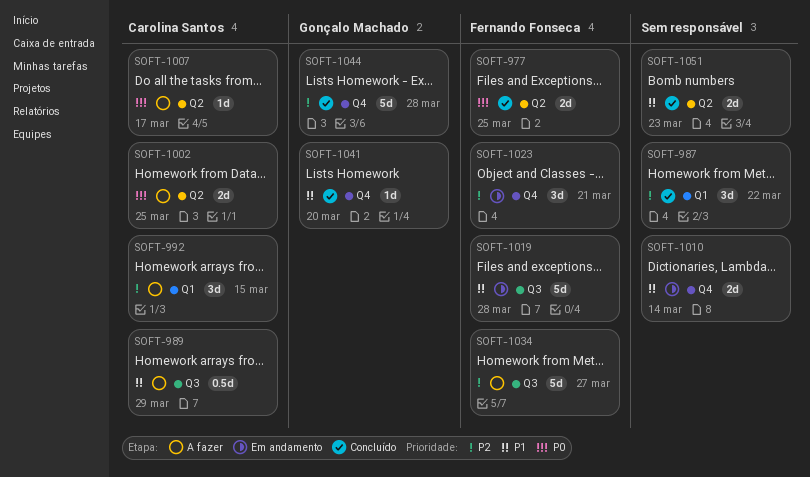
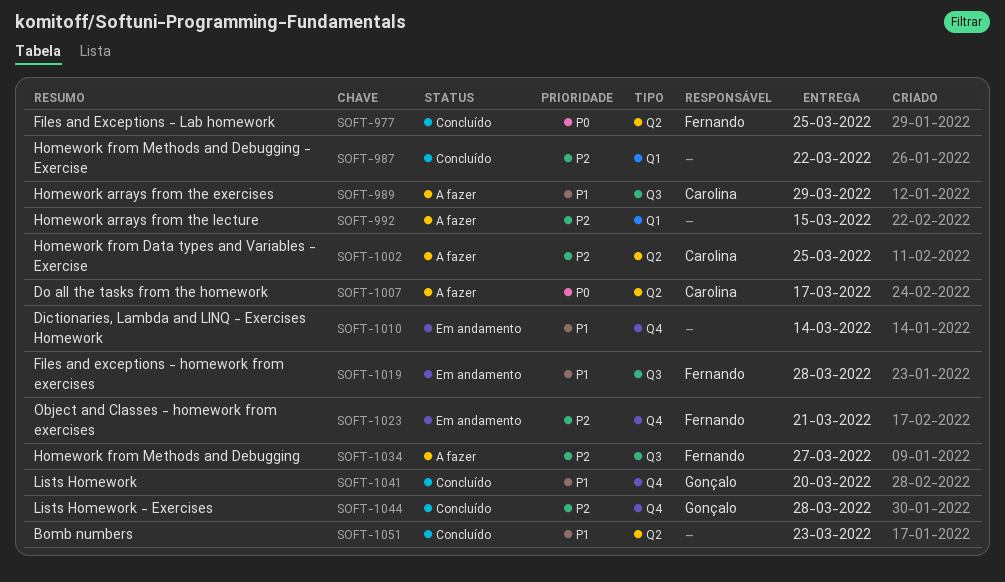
SOFT-992, owner: Carolina Santos -> none
SOFT-1002, priority: P0 -> P2

